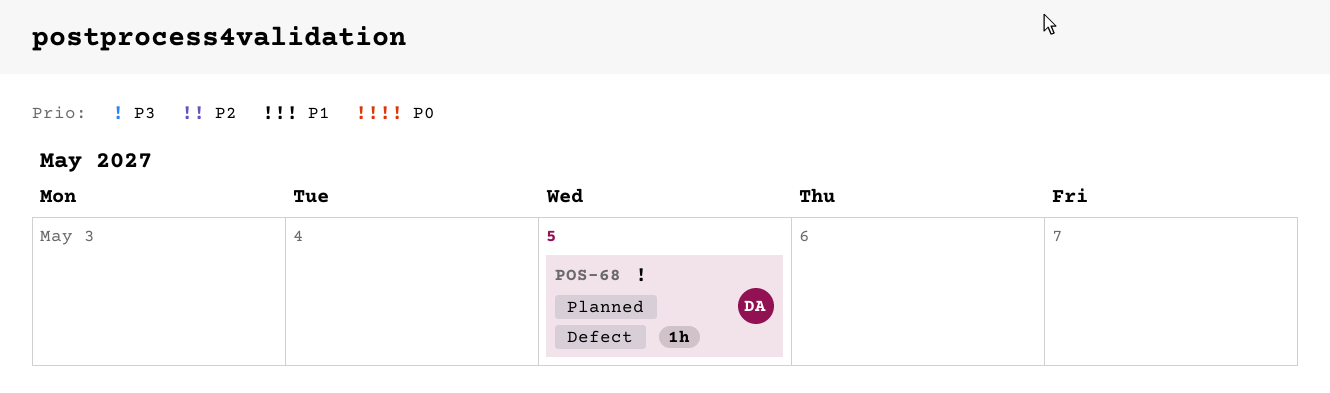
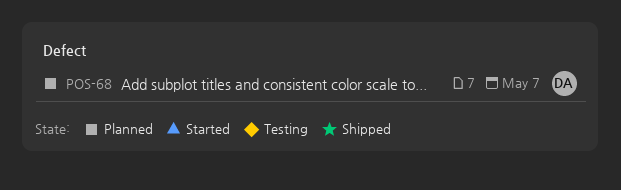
POS-68, due: May 5 -> May 7

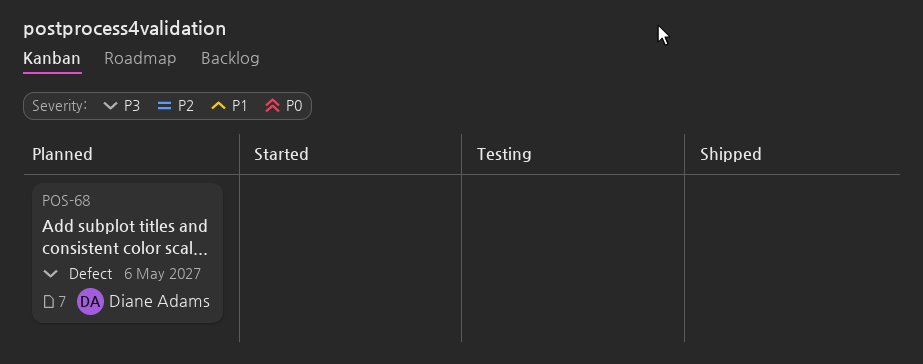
POS-68, due: May 7 -> May 6

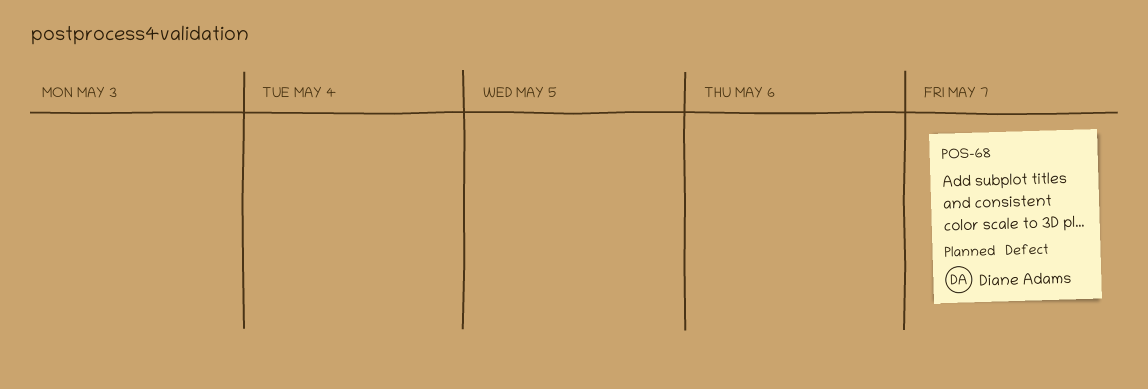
POS-68, due: May 6 -> May 7

